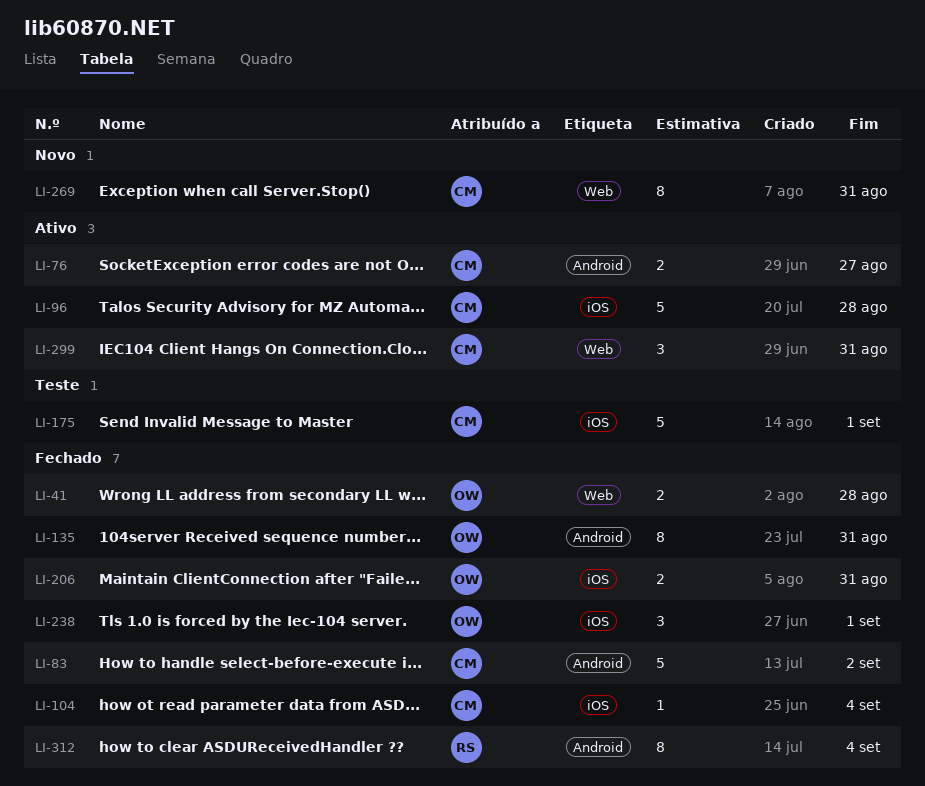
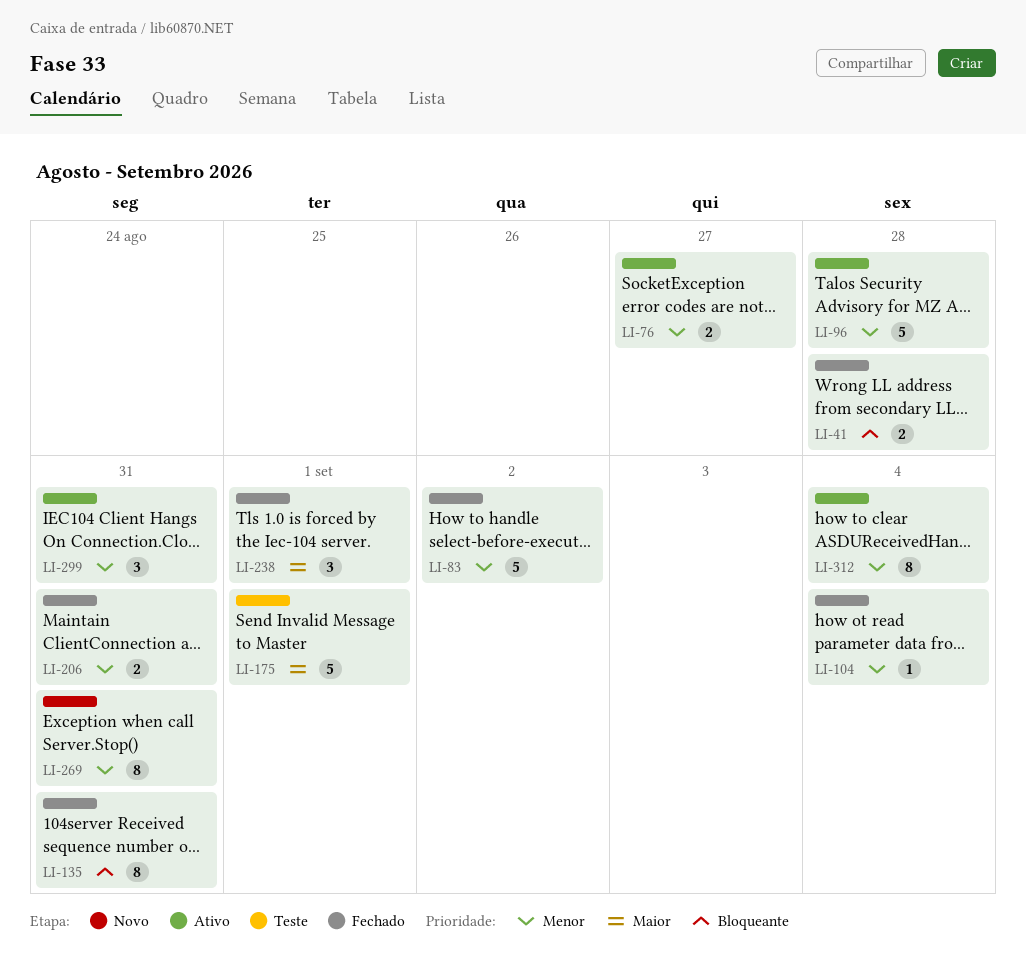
LI-312, status: Fechado -> Ativo

